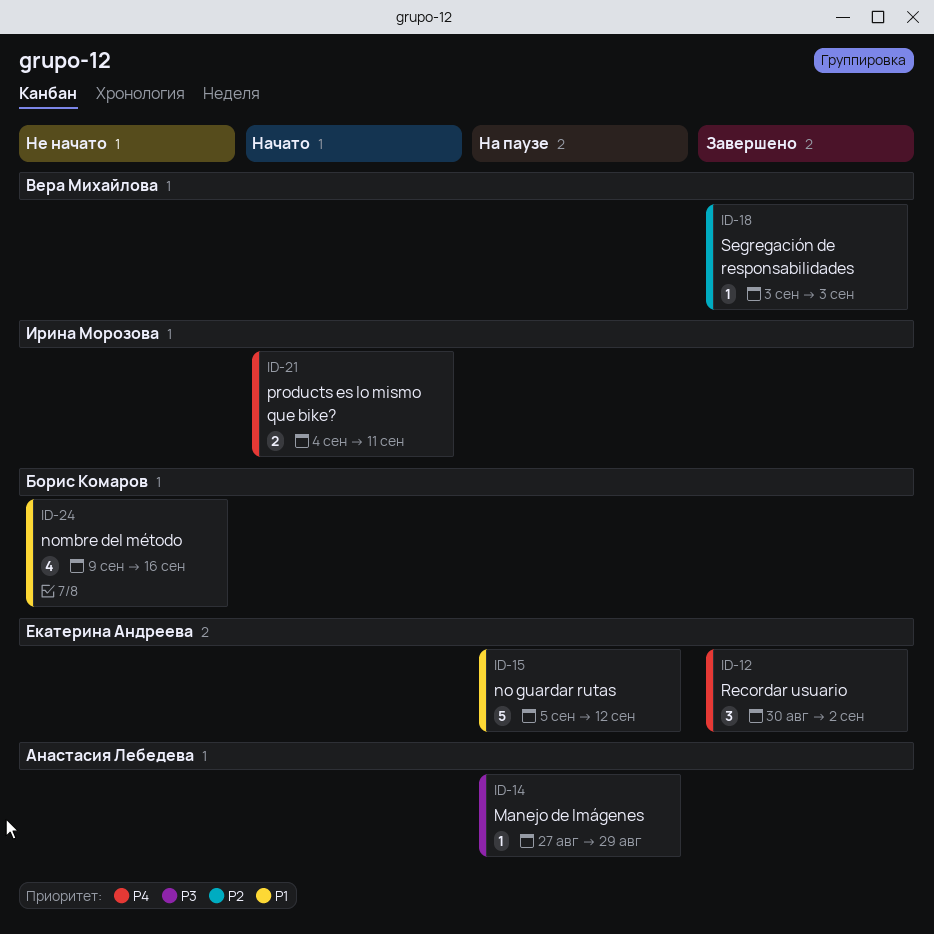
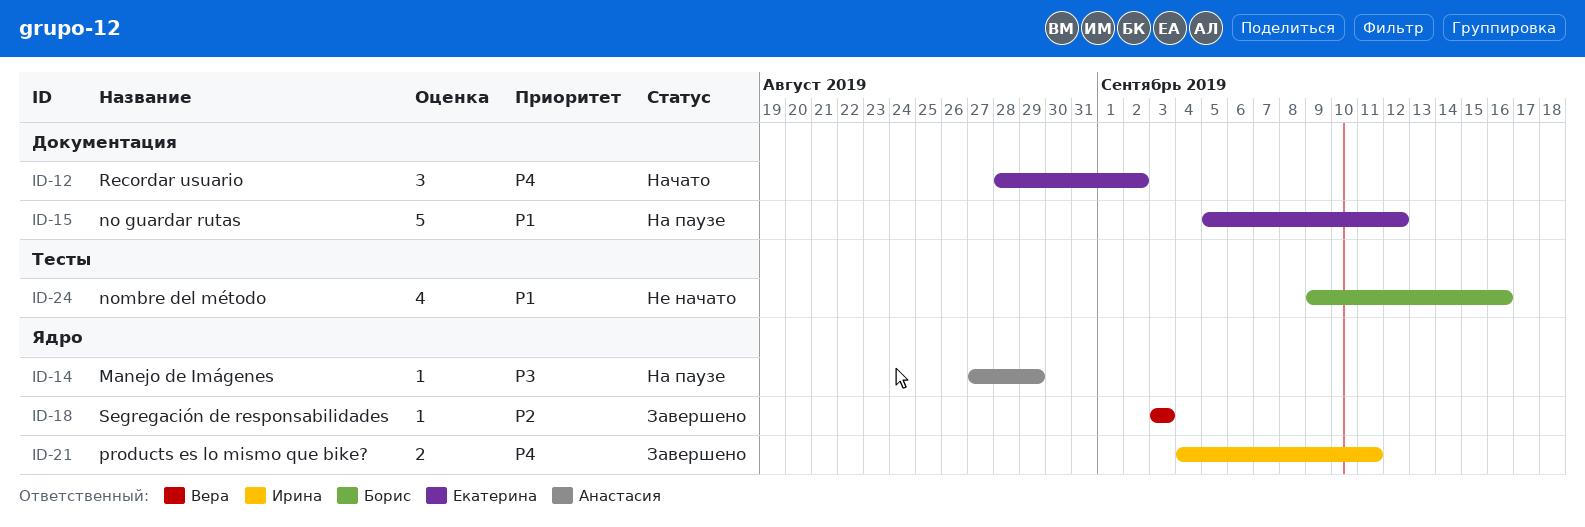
ID-12, status: Завершено -> Начато
ID-12, start: Aug 30 -> Aug 28
ID-21, status: Начато -> Завершено

